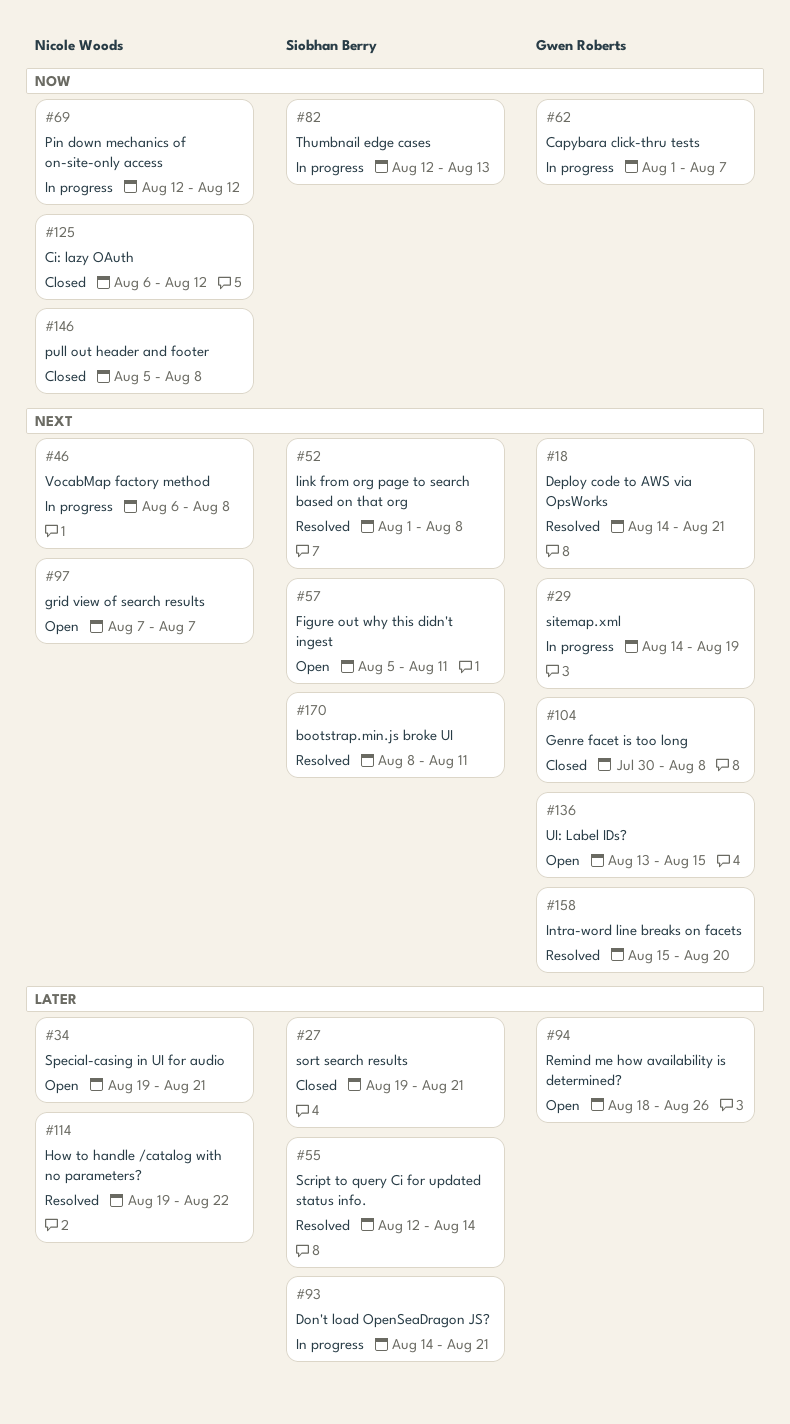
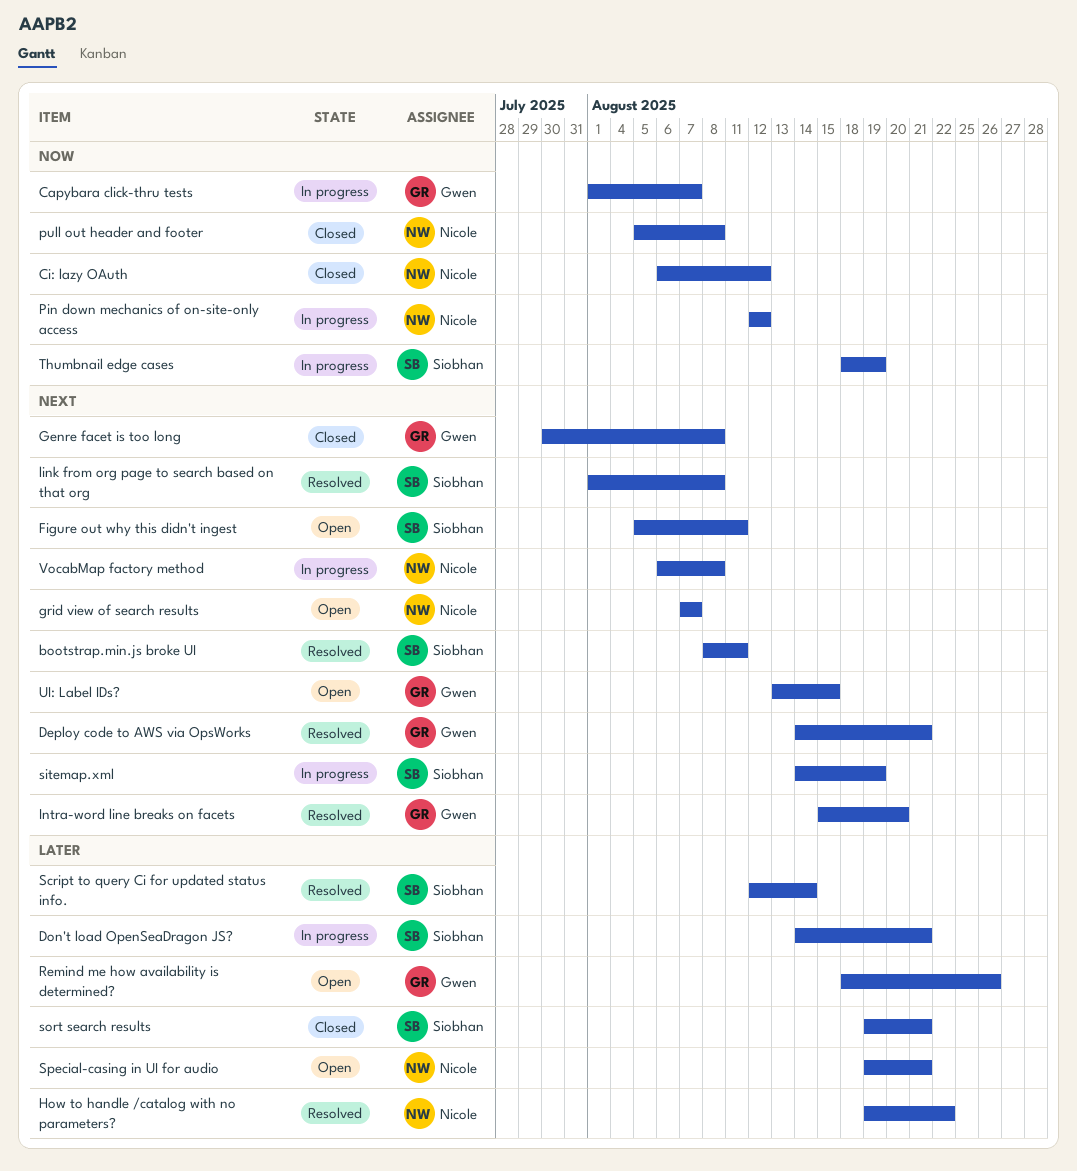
sitemap.xml, owner: Gwen Roberts -> Siobhan Berry
Thumbnail edge cases, start: Aug 12 -> Aug 18
Thumbnail edge cases, due: Aug 13 -> Aug 19

